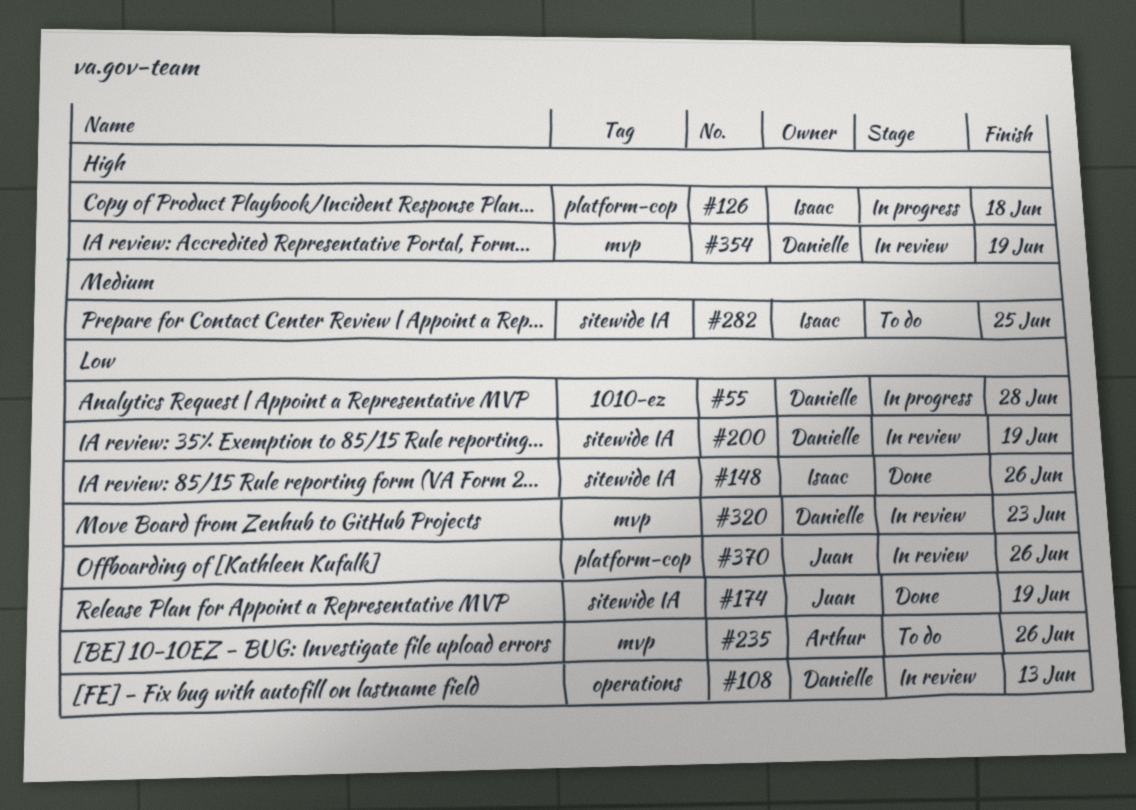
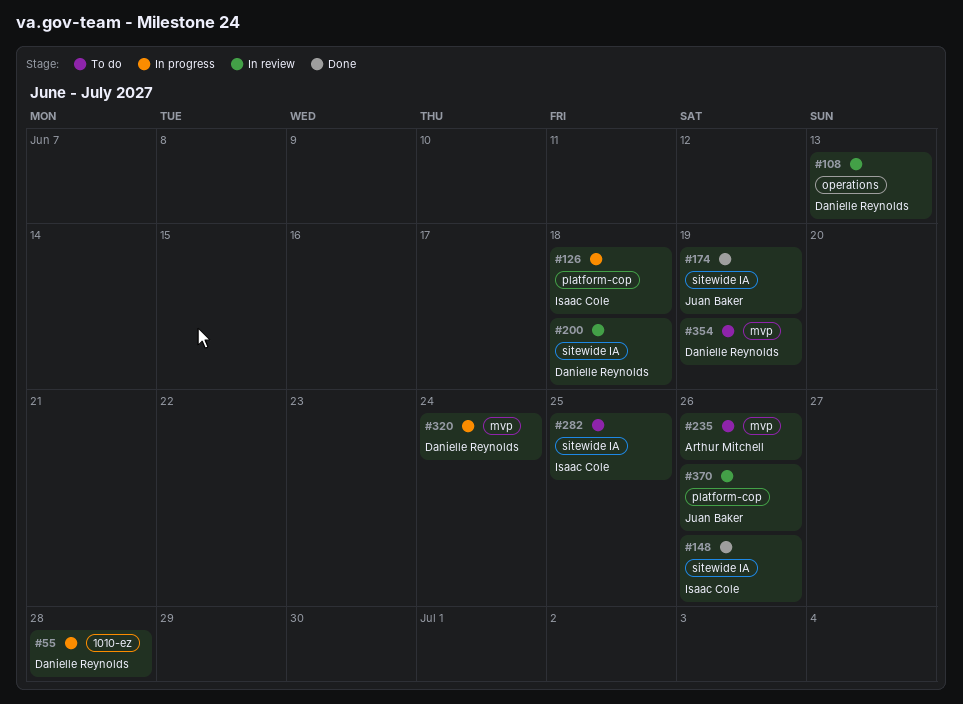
#200, due: Jun 19 -> Jun 18
#320, status: In review -> In progress
#320, due: Jun 23 -> Jun 24
#354, status: In review -> To do

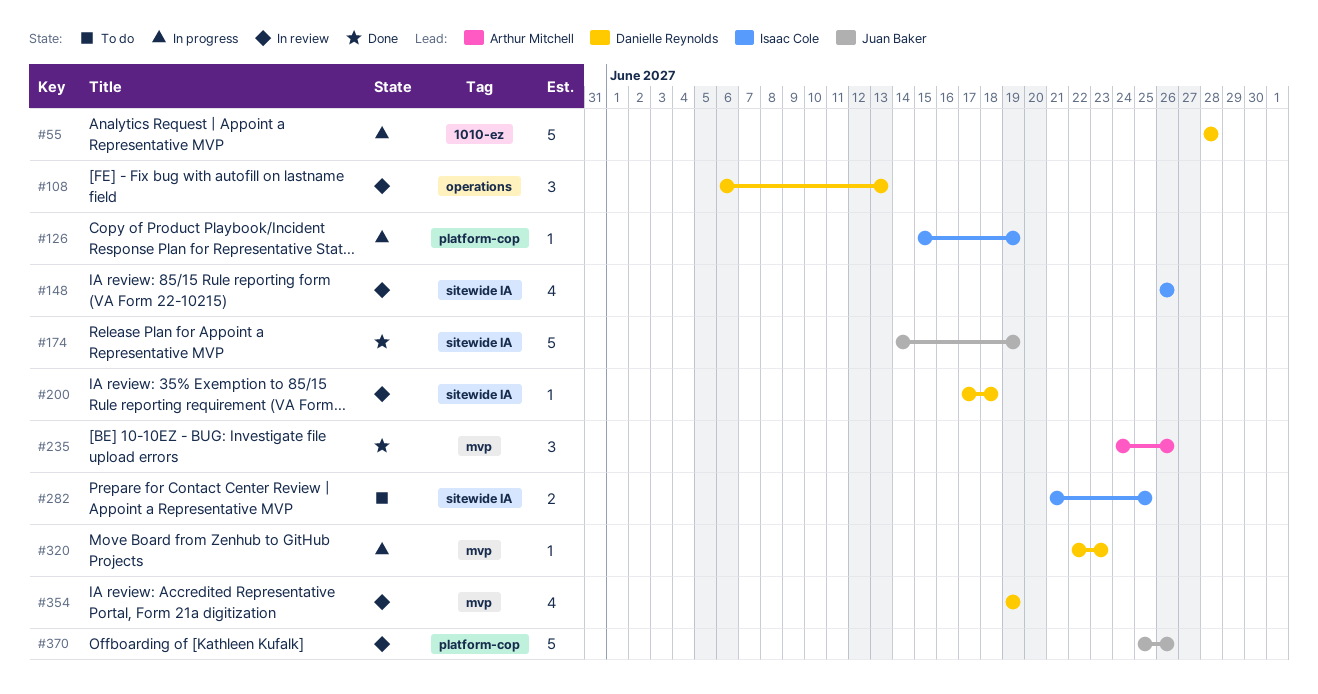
#126, due: Jun 18 -> Jun 19
#148, status: Done -> In review
#235, status: To do -> Done
#320, due: Jun 24 -> Jun 23
#354, status: To do -> In review

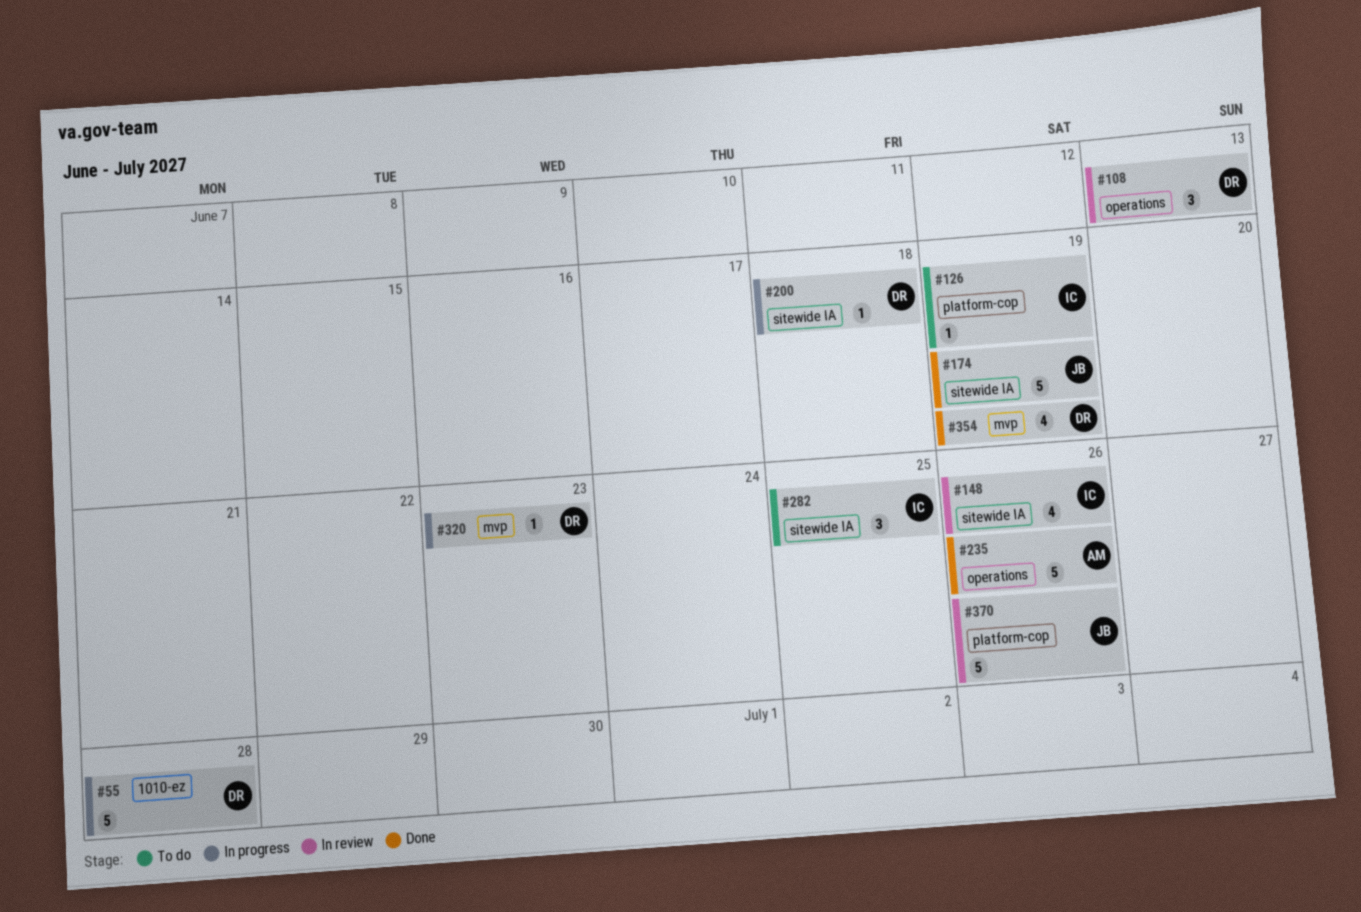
#126, status: In progress -> To do
#200, status: In review -> In progress
#235, label: mvp -> operations
#235, estimate: 3 -> 5
#282, estimate: 2 -> 3
#354, status: In review -> Done

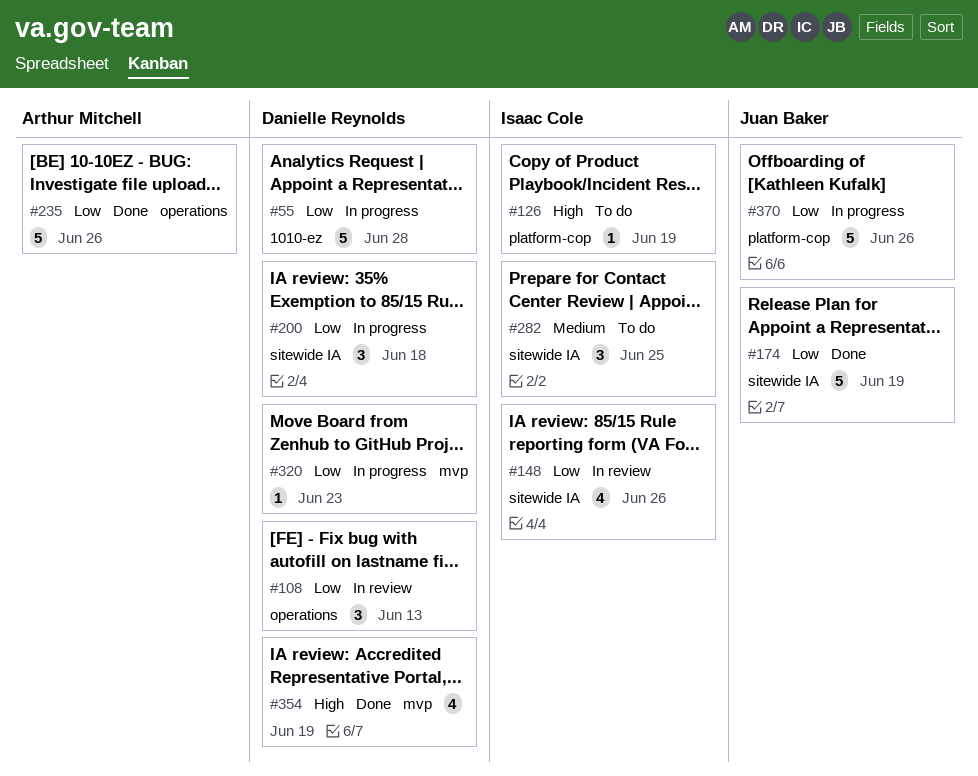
#200, estimate: 1 -> 3
#370, status: In review -> In progress

